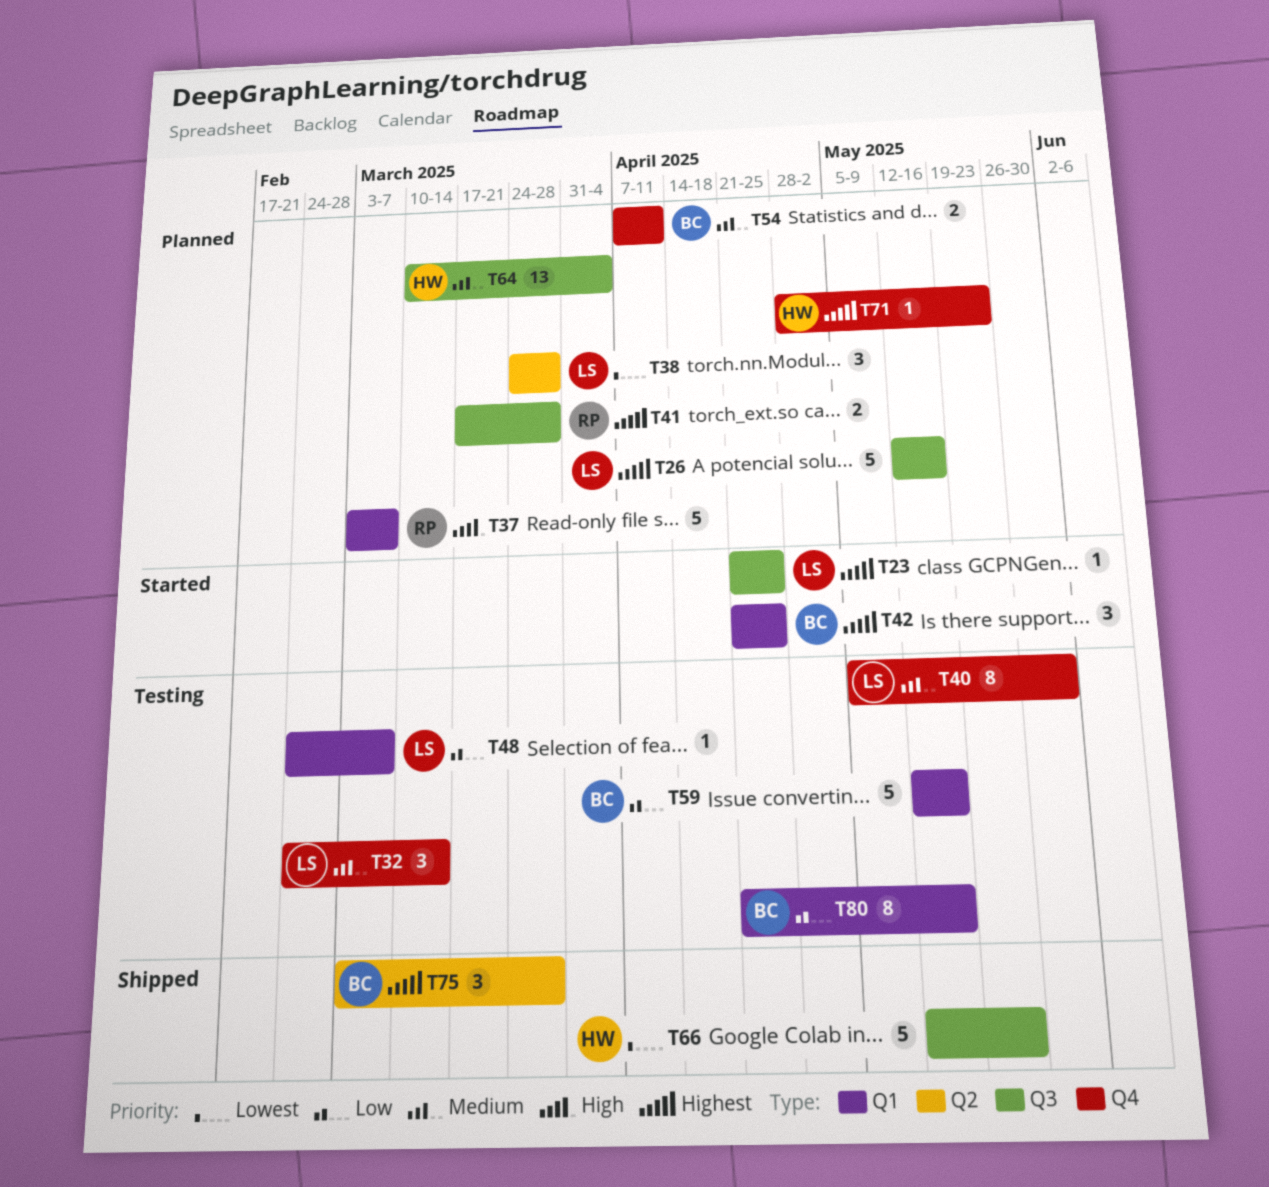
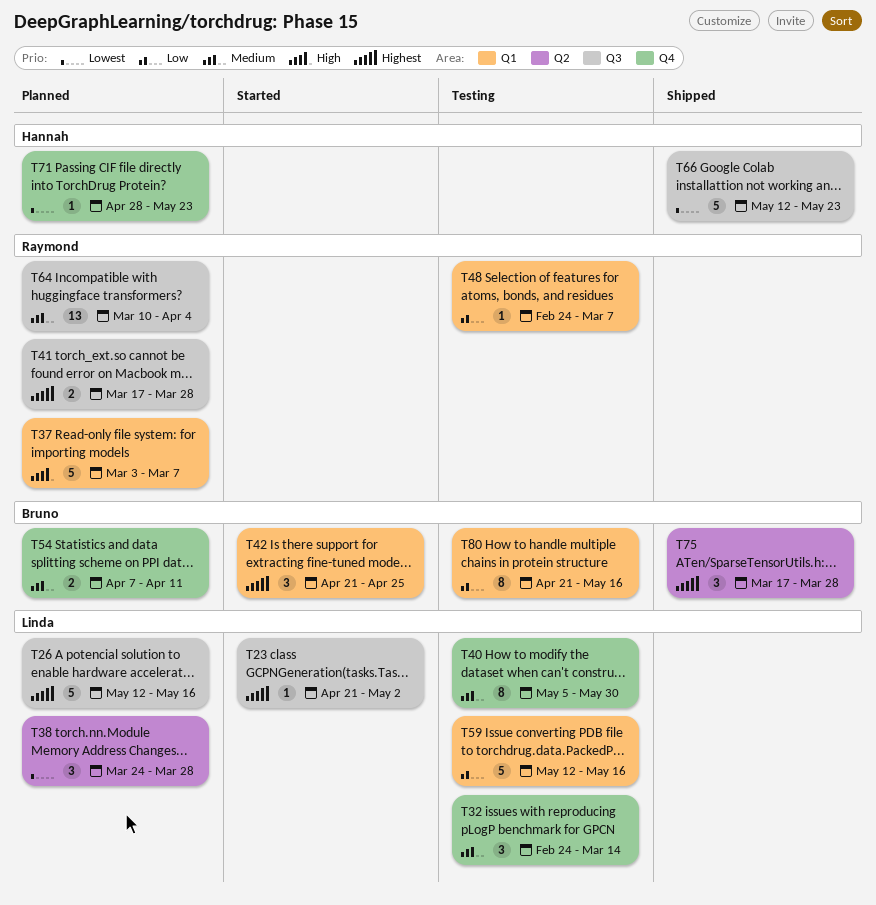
T23, due: Apr 25 -> May 2
T48, owner: Linda -> Raymond
T59, owner: Bruno -> Linda
T64, owner: Hannah -> Raymond
T71, priority: Highest -> Lowest
T75, start: Mar 3 -> Mar 17

